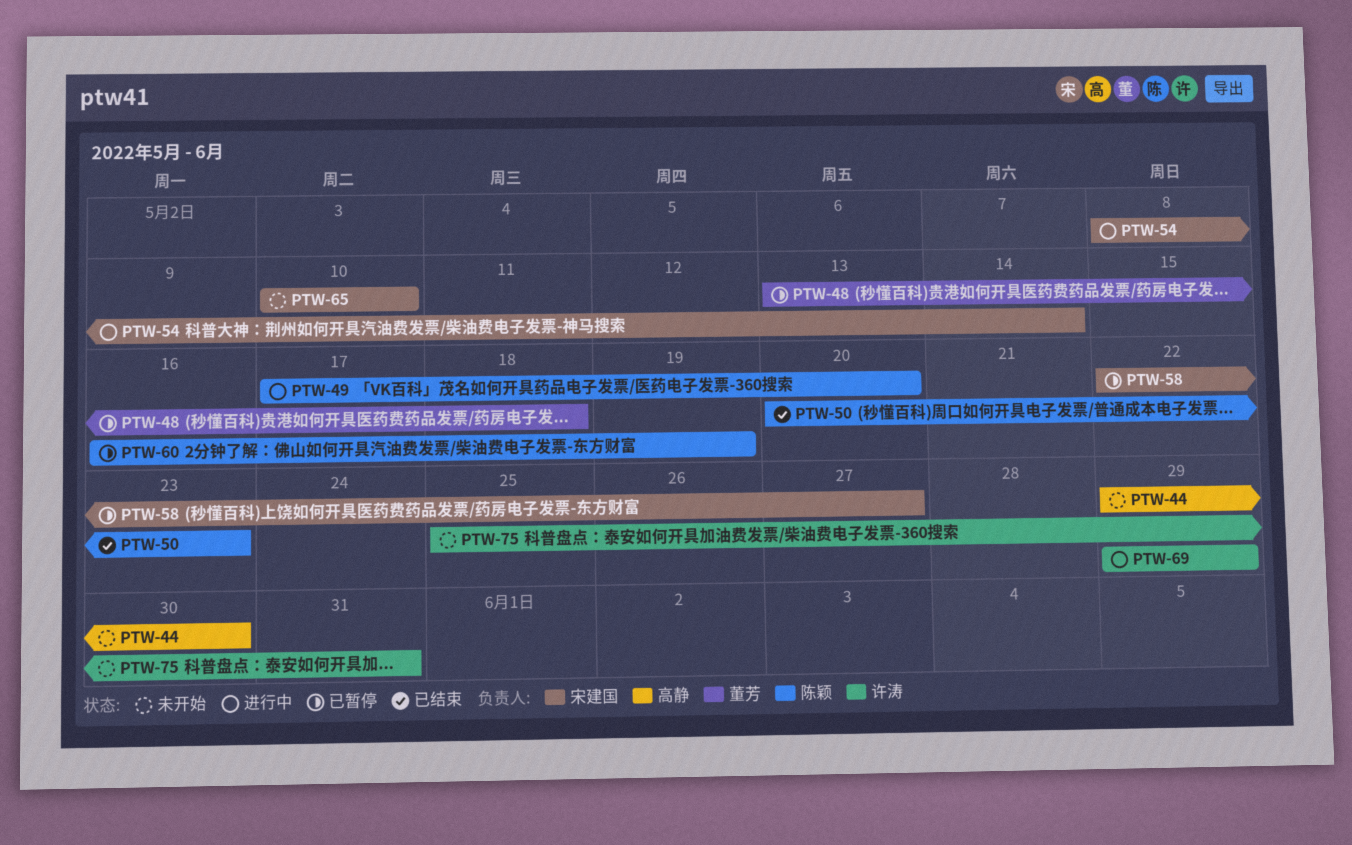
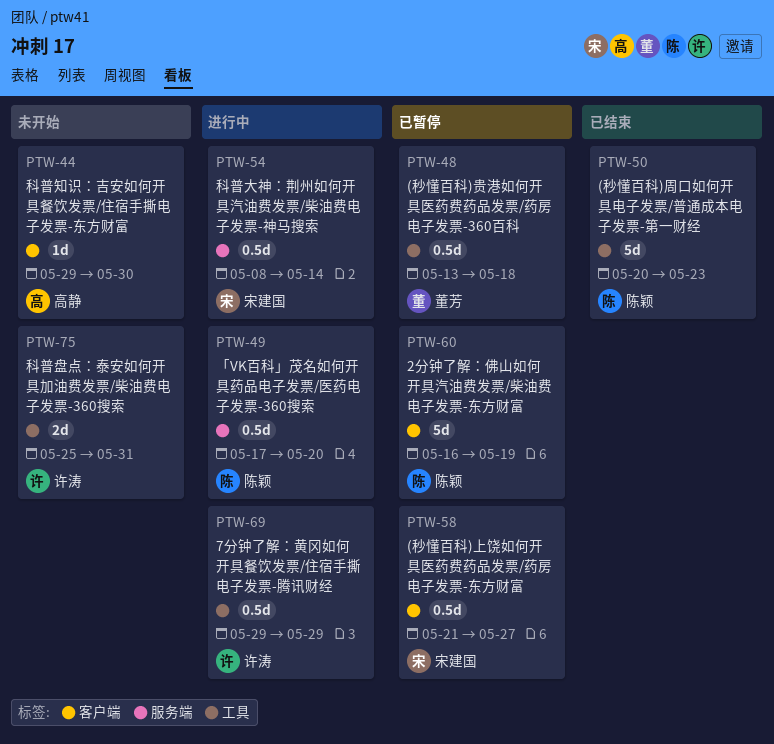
PTW-58, start: May 22 -> May 21
PTW-65: present -> none

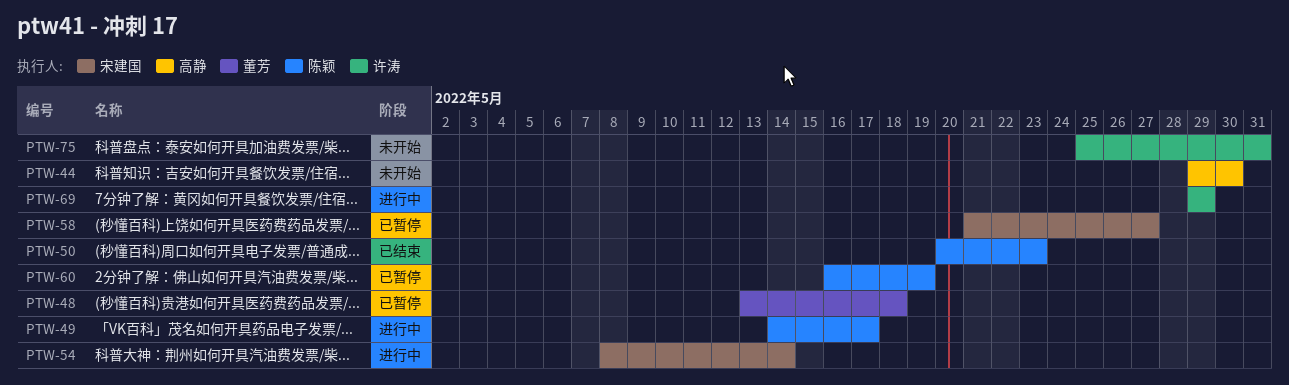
PTW-49, start: May 17 -> May 14
PTW-49, due: May 20 -> May 17

